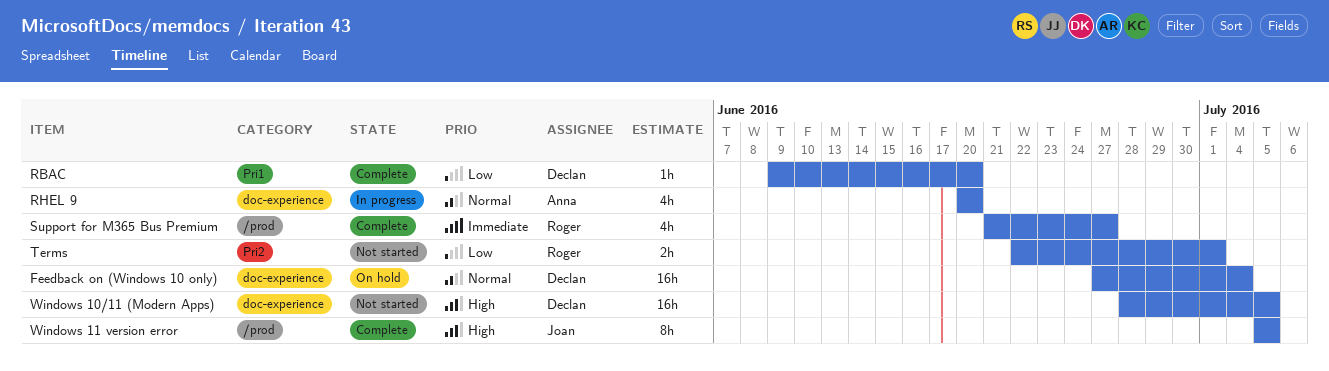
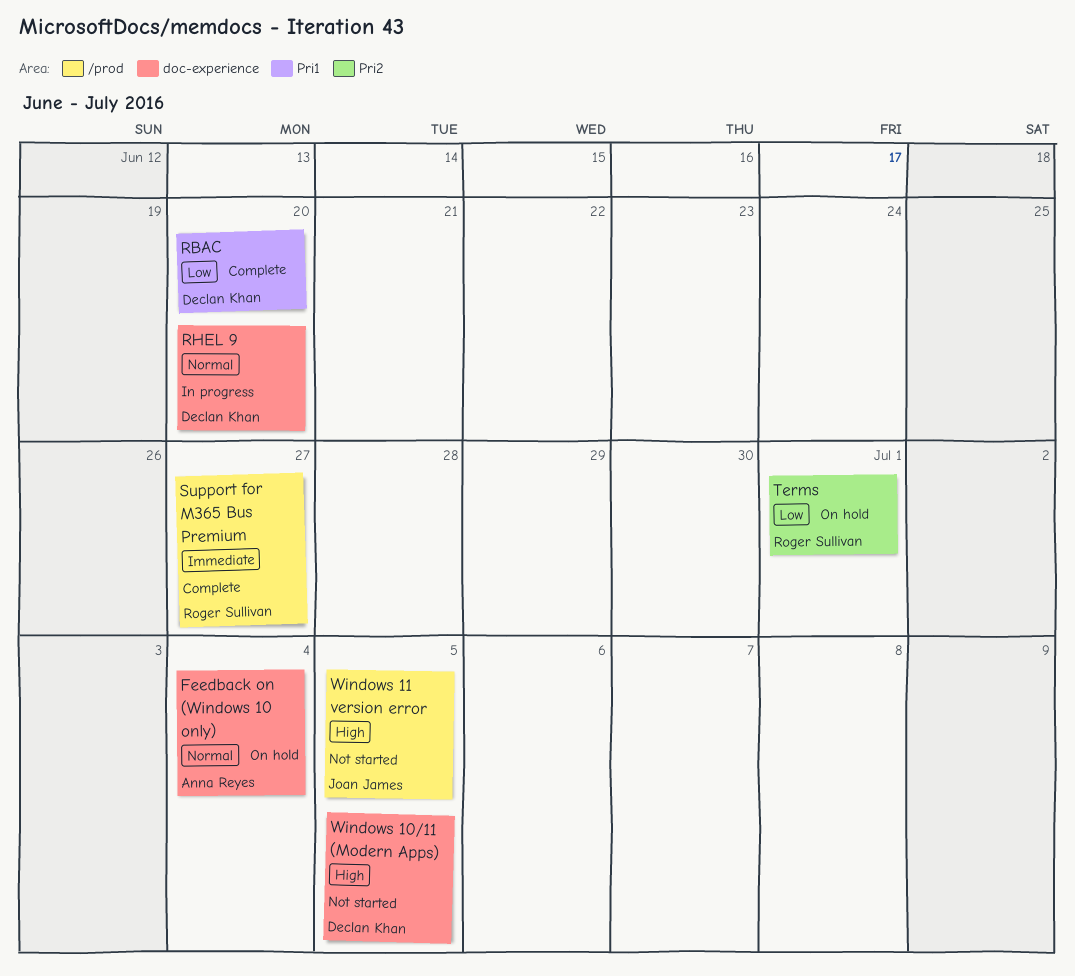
Feedback on (Windows 10 only), owner: Declan Khan -> Anna Reyes
RHEL 9, owner: Anna Reyes -> Declan Khan
Terms, status: Not started -> On hold
Windows 11 version error, status: Complete -> Not started

